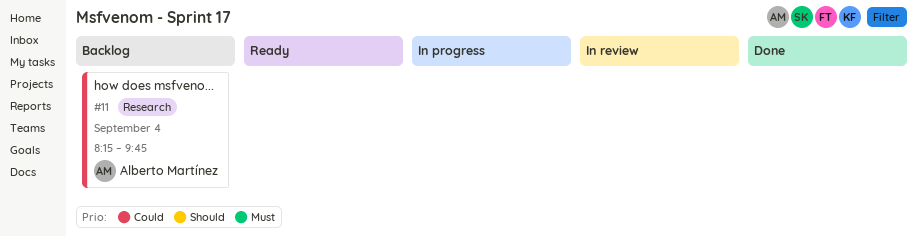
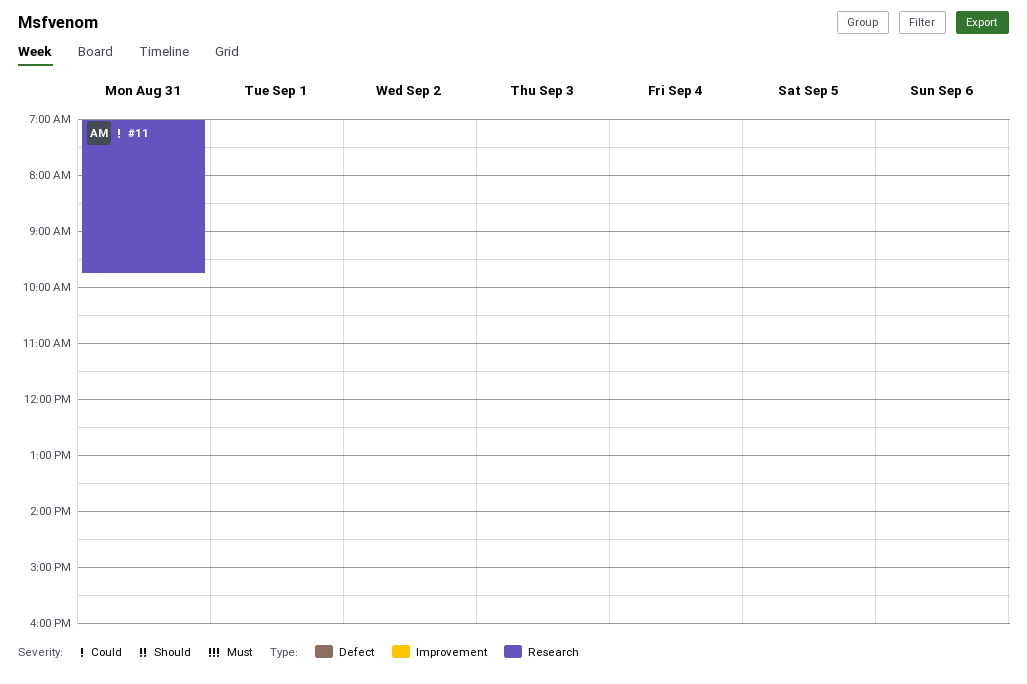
#11, day: Sep 4 -> Aug 31
#11, begins: 08:15 -> 07:00

